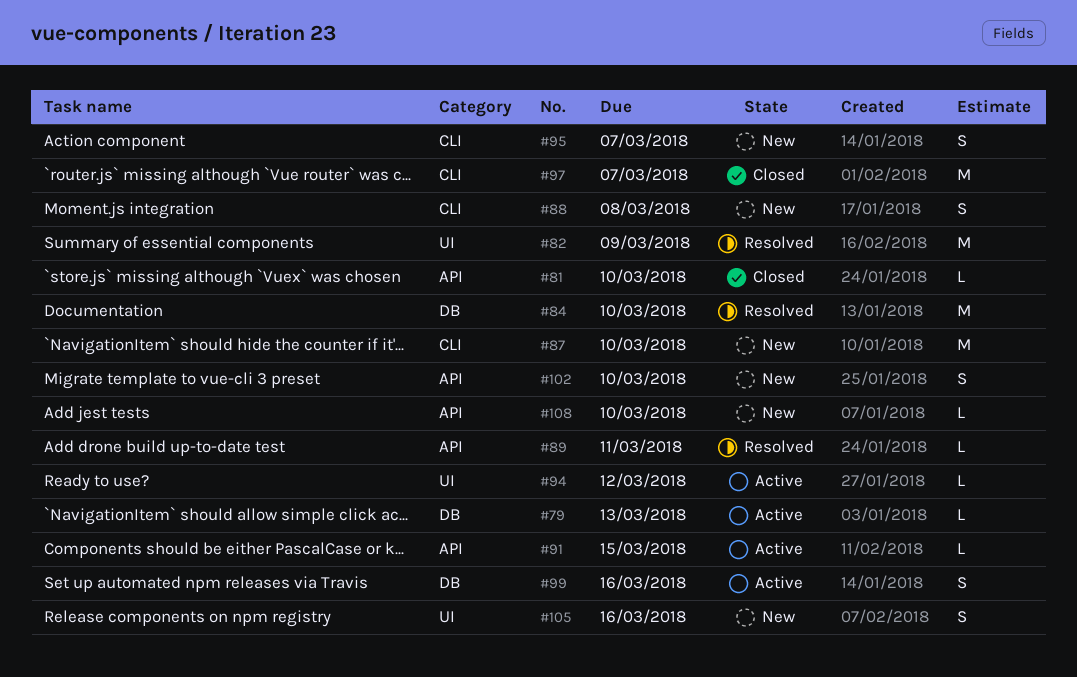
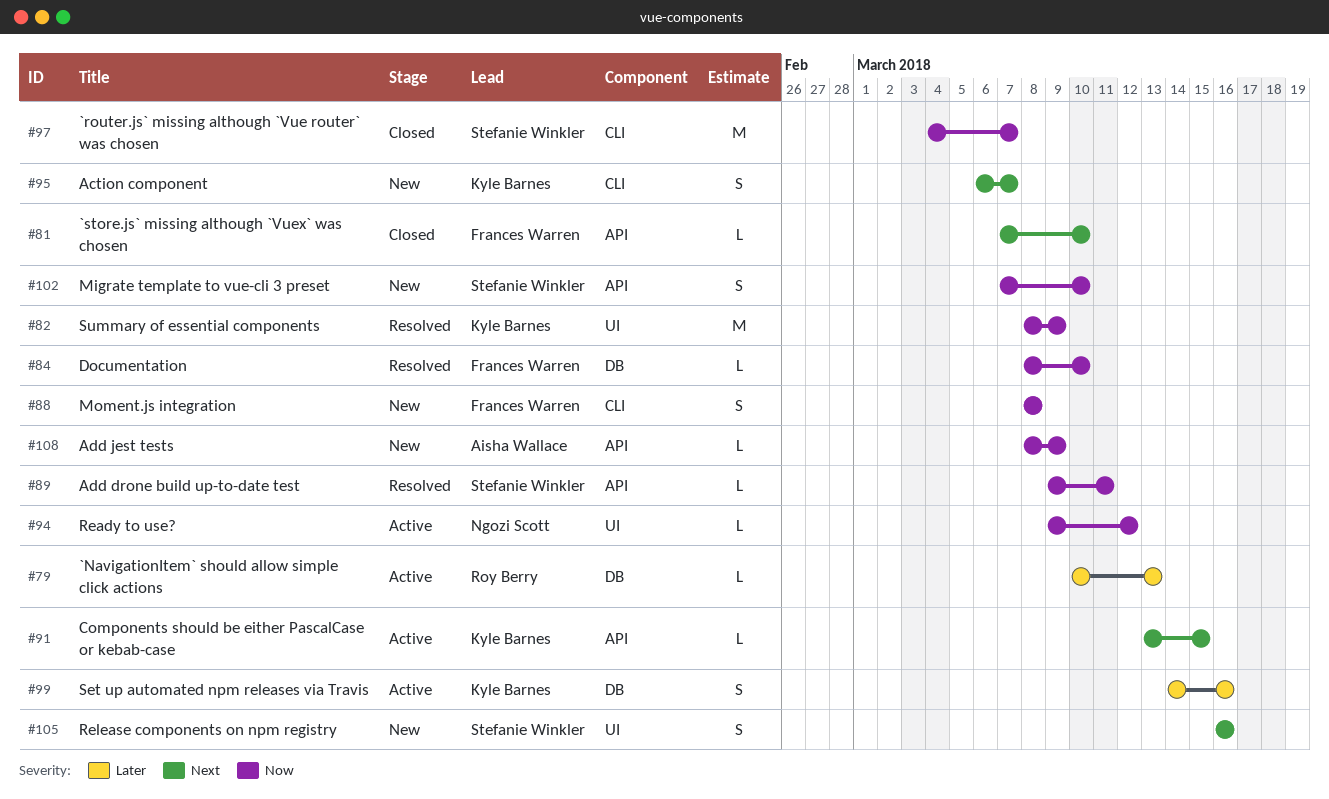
#84, estimate: M -> L
#87: present -> none
#108, due: Mar 10 -> Mar 9

